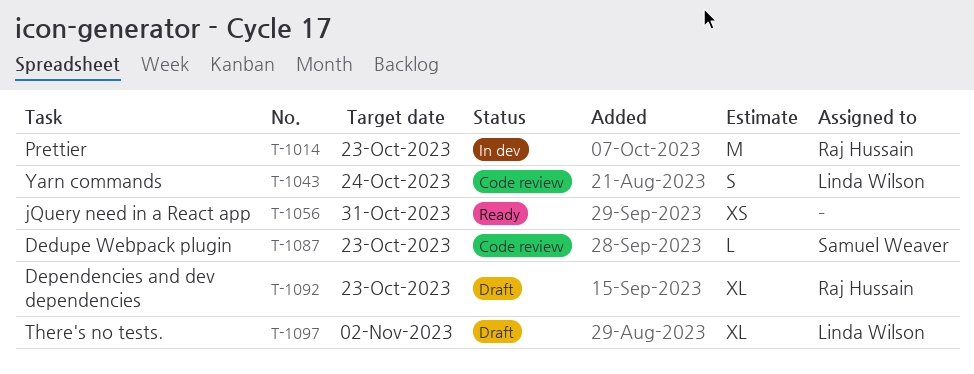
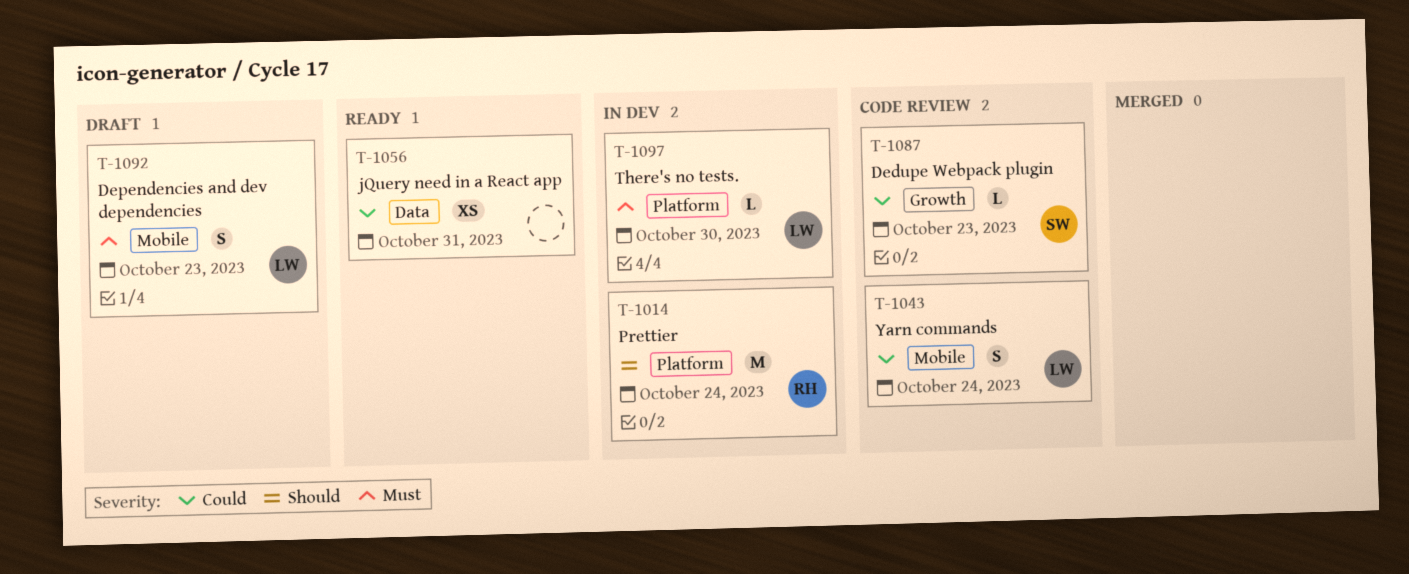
T-1014, due: Oct 23 -> Oct 24
T-1092, owner: Raj Hussain -> Linda Wilson
T-1092, estimate: XL -> S
T-1097, status: Draft -> In dev
T-1097, estimate: XL -> L
T-1097, due: Nov 2 -> Oct 30

